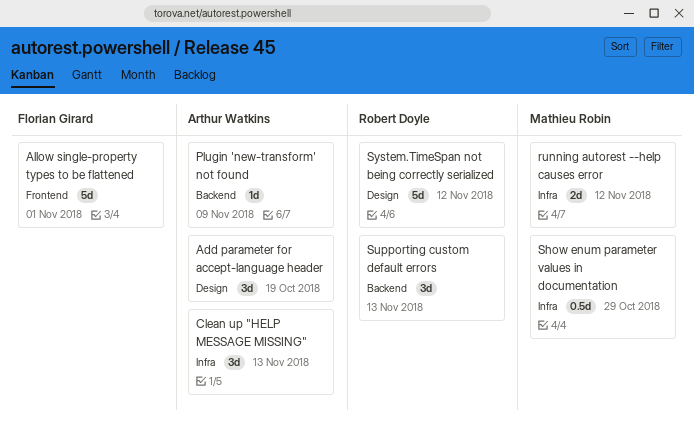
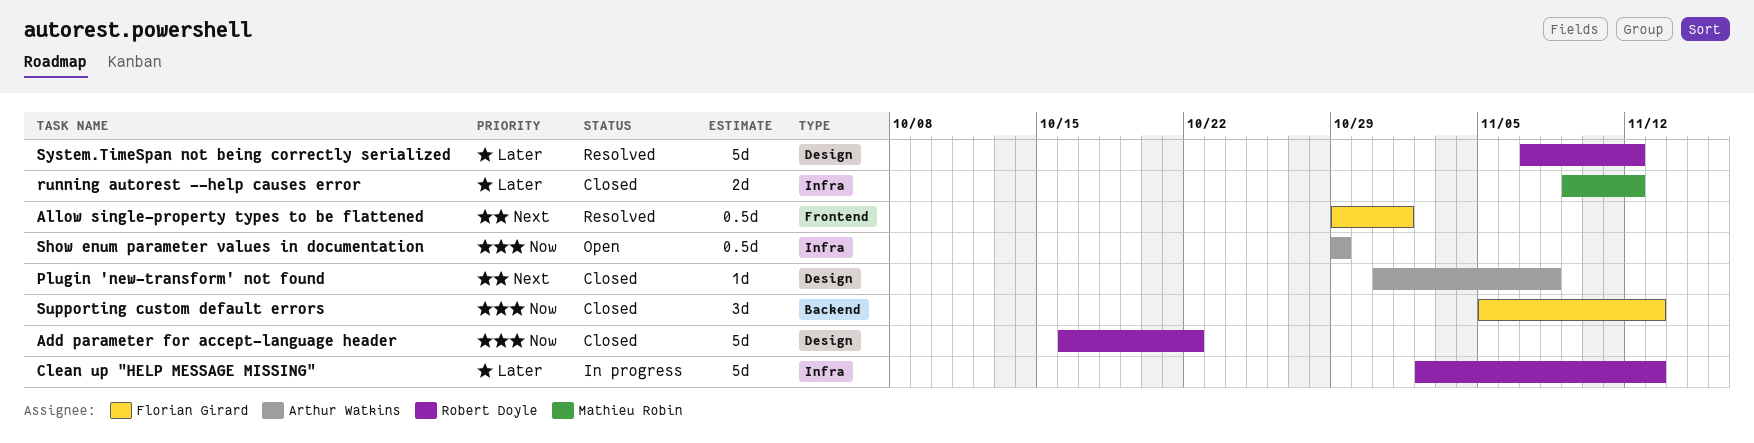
Add parameter for accept-language header, owner: Arthur Watkins -> Robert Doyle
Add parameter for accept-language header, estimate: 3d -> 5d
Add parameter for accept-language header, due: Oct 19 -> Oct 22
Allow single-property types to be flattened, estimate: 5d -> 0.5d
Clean up "HELP MESSAGE MISSING", owner: Arthur Watkins -> Robert Doyle
Clean up "HELP MESSAGE MISSING", estimate: 3d -> 5d
Plugin 'new-transform' not found, label: Backend -> Design
Plugin 'new-transform' not found, due: Nov 9 -> Nov 8
Show enum parameter values in documentation, owner: Mathieu Robin -> Arthur Watkins
Supporting custom default errors, owner: Robert Doyle -> Florian Girard

